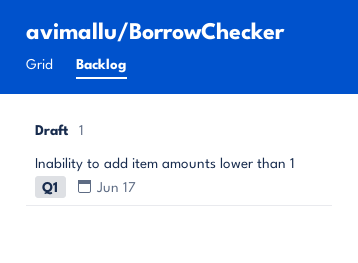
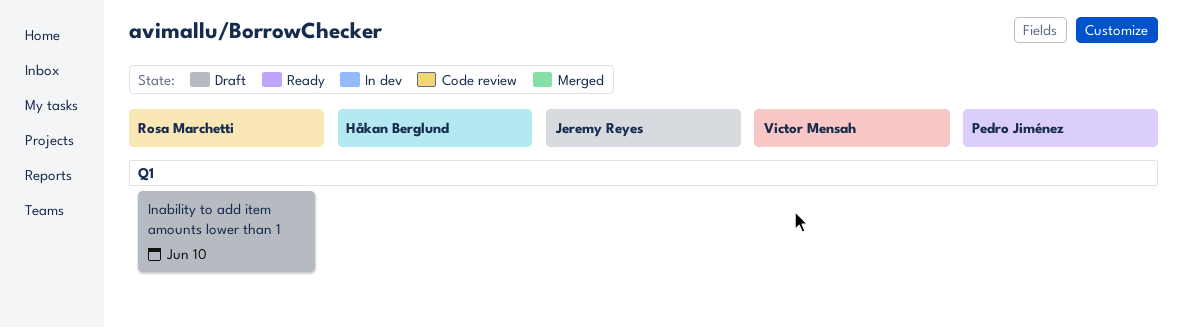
Inability to add item amounts lower than 1, due: Jun 17 -> Jun 10

